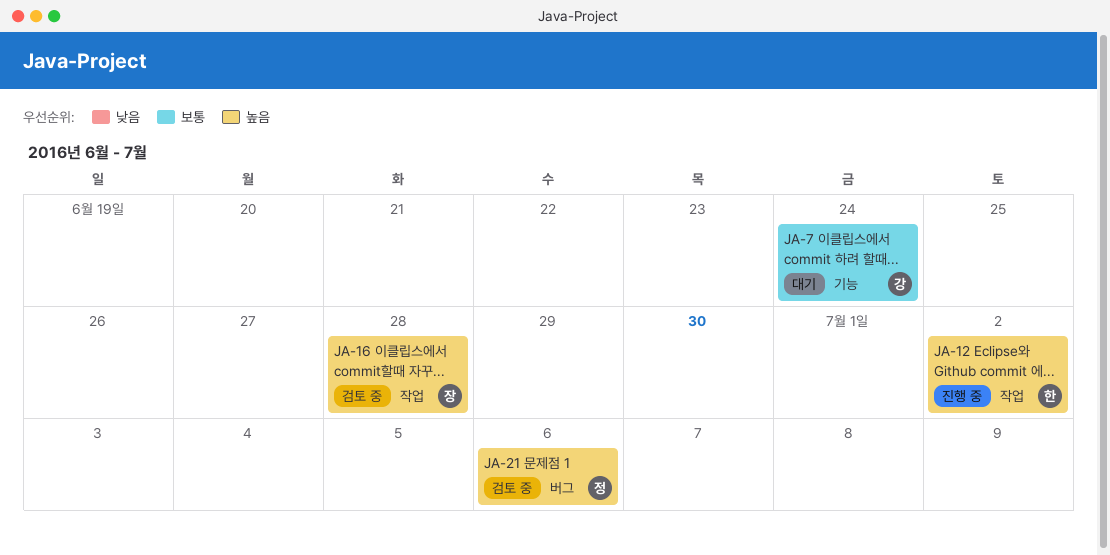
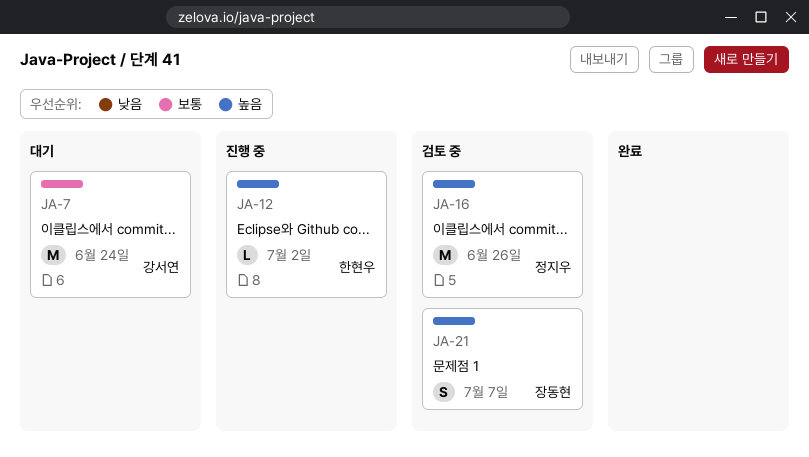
JA-16, owner: 장동현 -> 정지우
JA-16, due: Jun 28 -> Jun 26
JA-21, owner: 정지우 -> 장동현
JA-21, due: Jul 6 -> Jul 7

